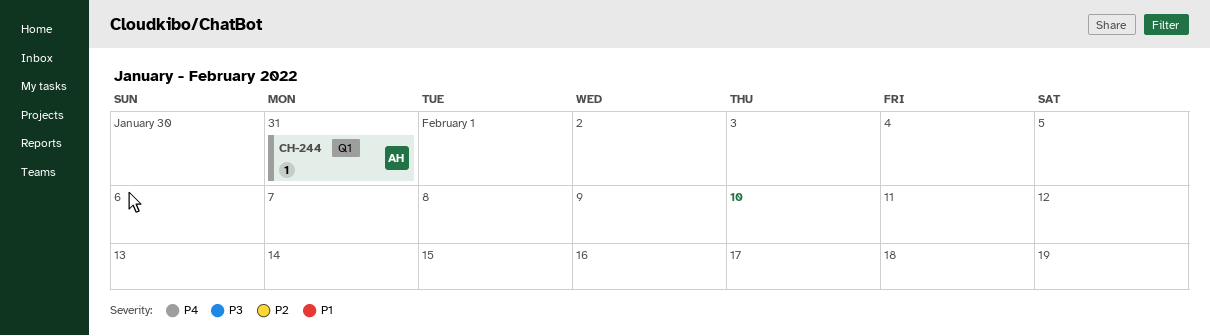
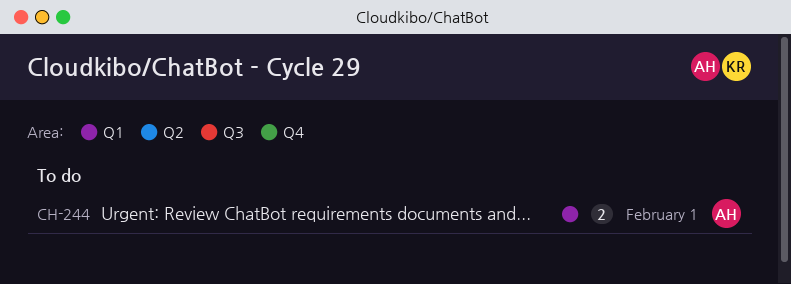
CH-244, estimate: 1 -> 2
CH-244, due: Jan 31 -> Feb 1

